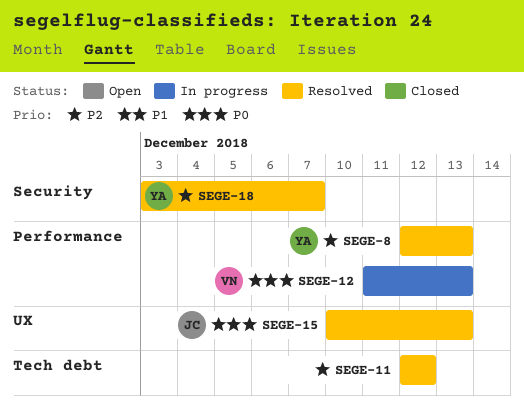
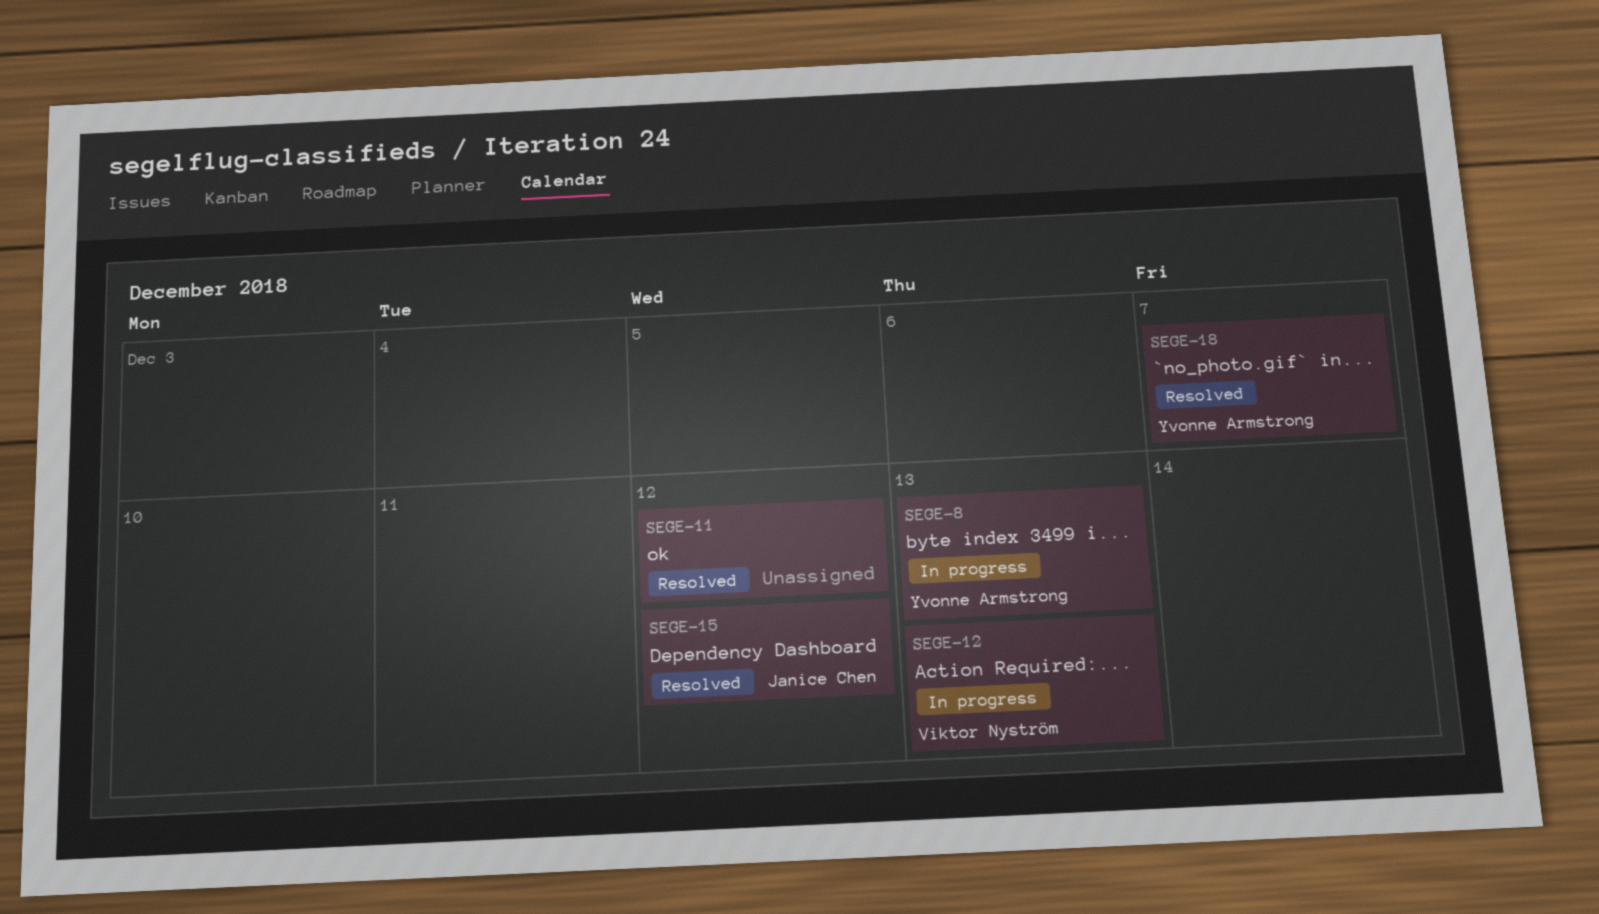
SEGE-8, status: Resolved -> In progress
SEGE-15, due: Dec 13 -> Dec 12

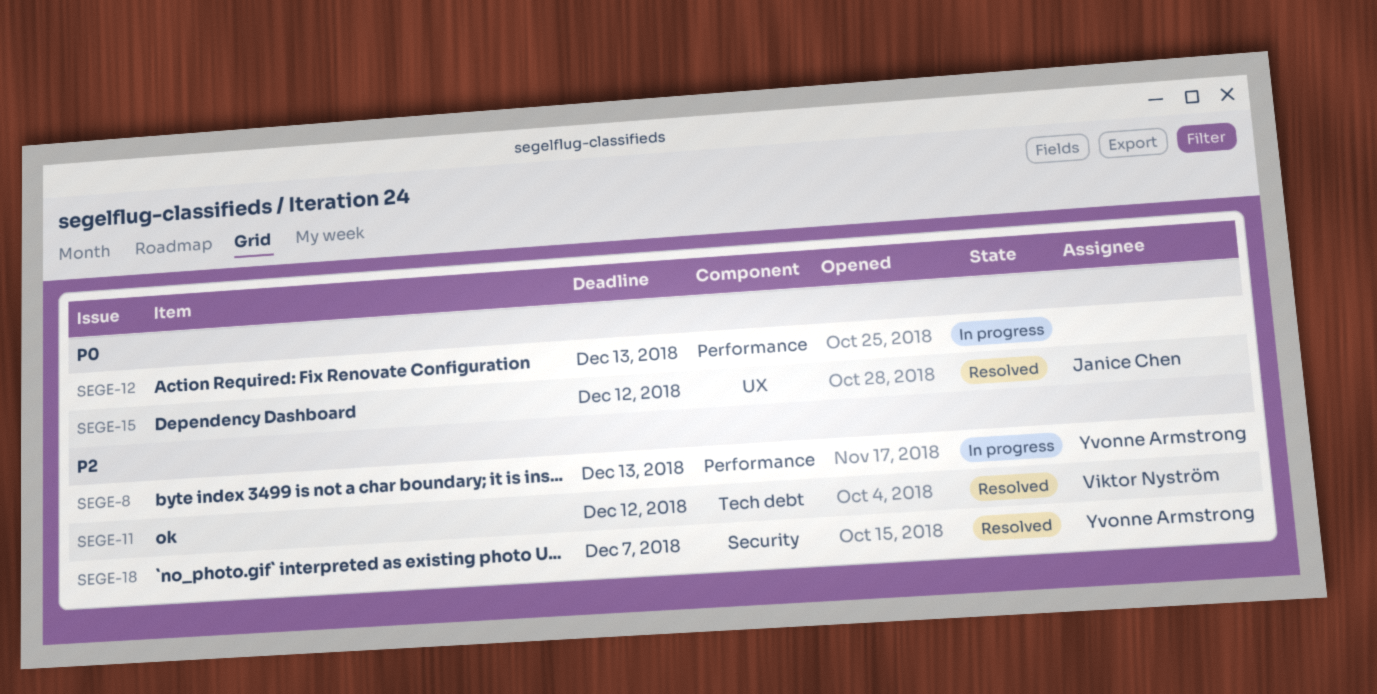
SEGE-11, owner: none -> Viktor Nyström
SEGE-12, owner: Viktor Nyström -> none

